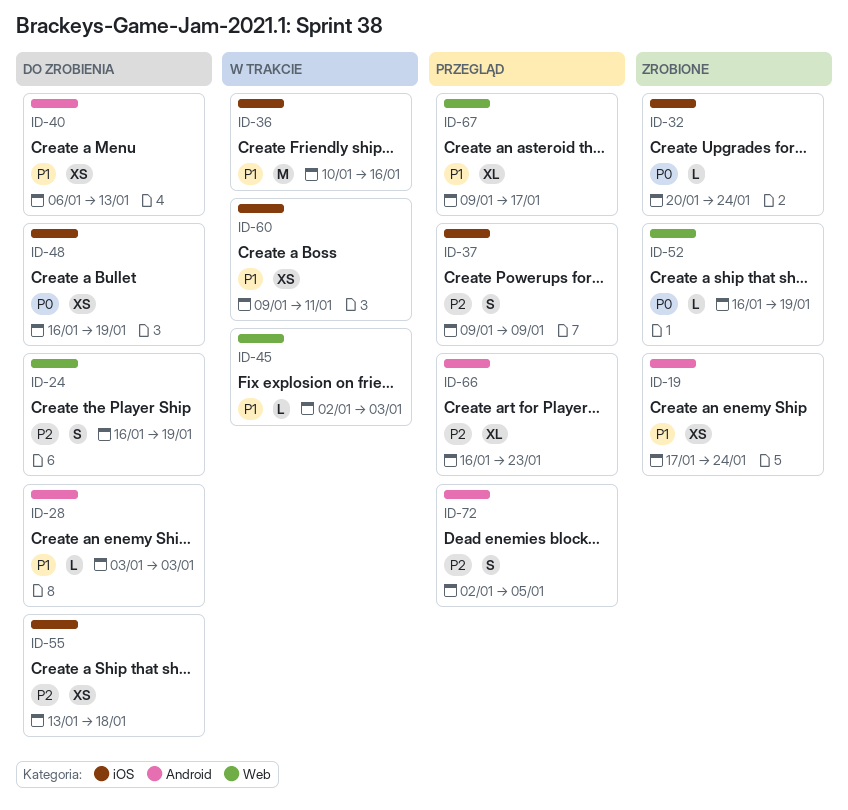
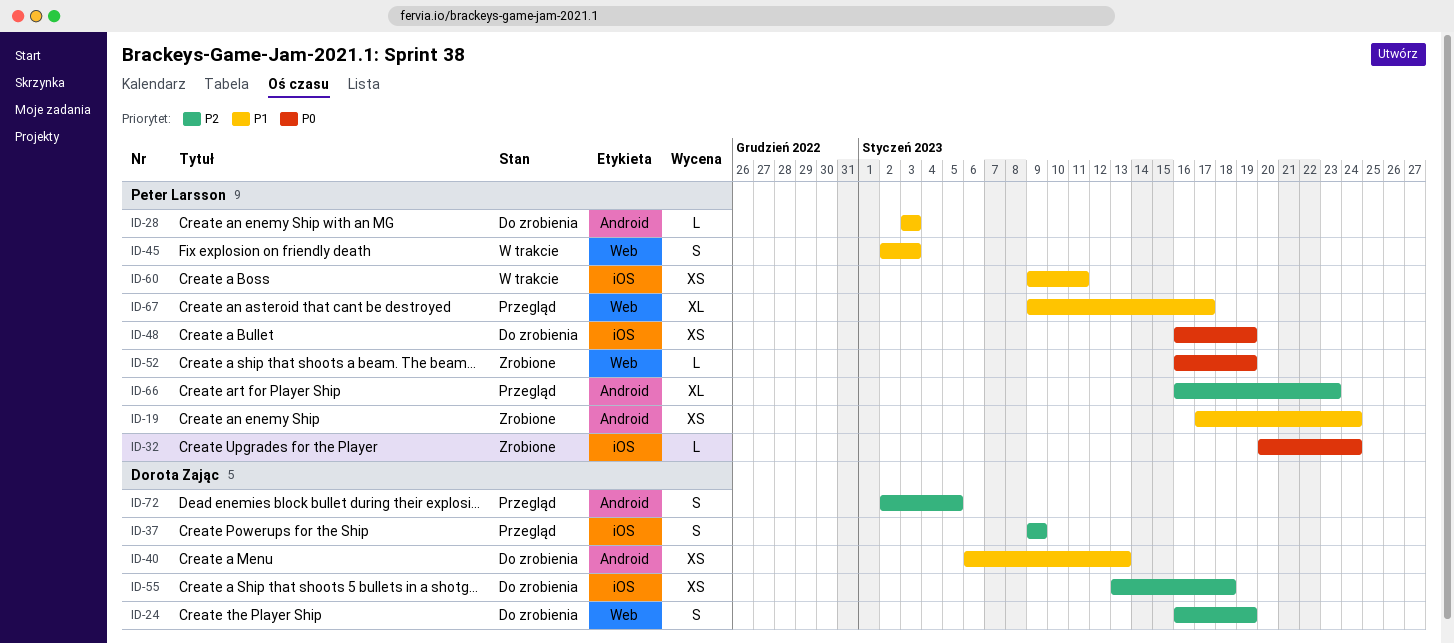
ID-36: present -> none
ID-45, estimate: L -> S

